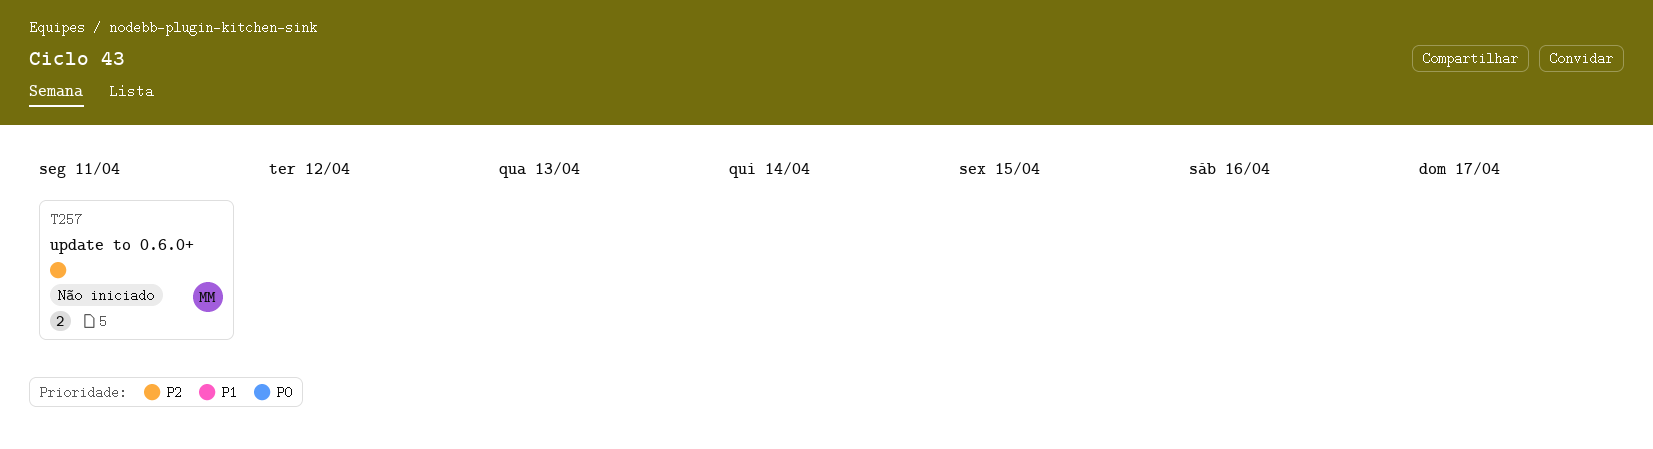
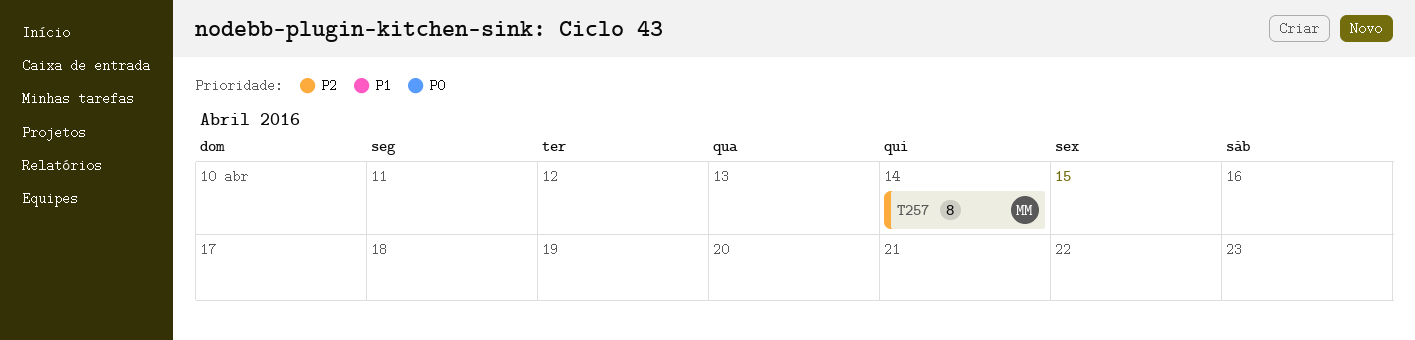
T257, estimate: 2 -> 8
T257, due: Apr 11 -> Apr 14

